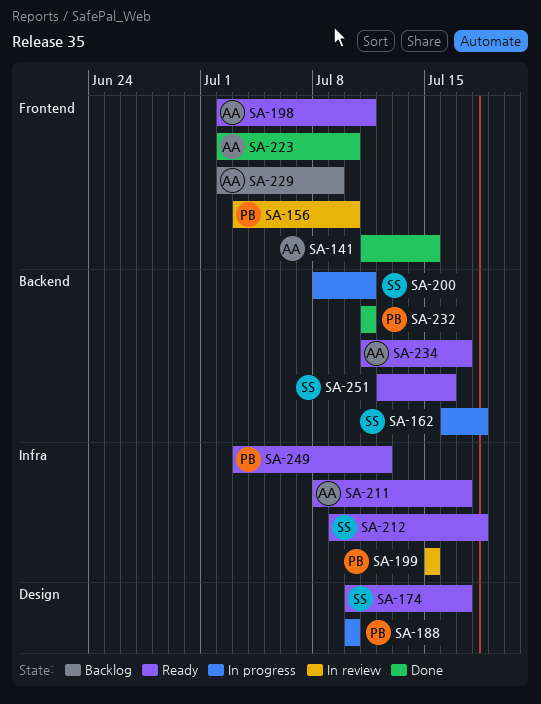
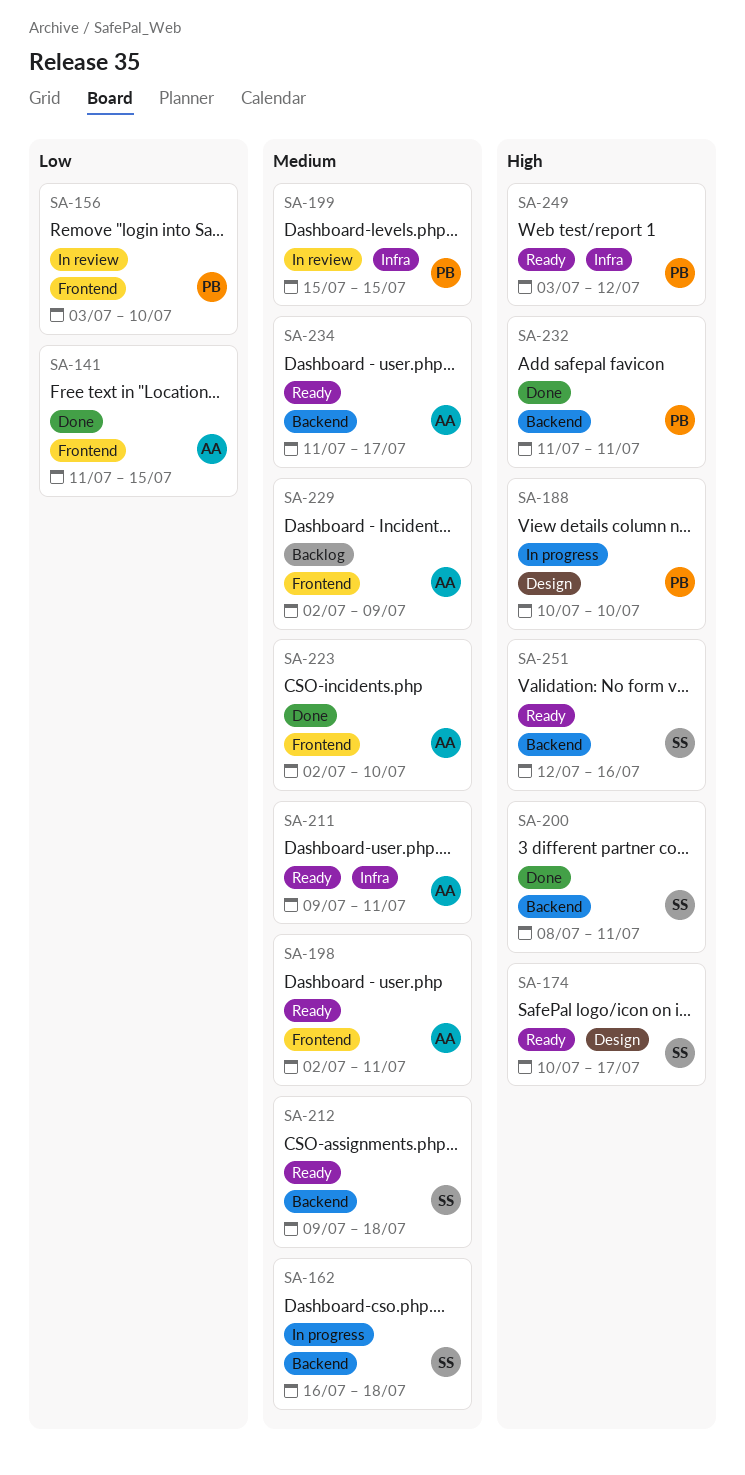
SA-200, status: In progress -> Done
SA-211, start: Jul 8 -> Jul 9
SA-211, due: Jul 17 -> Jul 11
SA-212, label: Infra -> Backend

